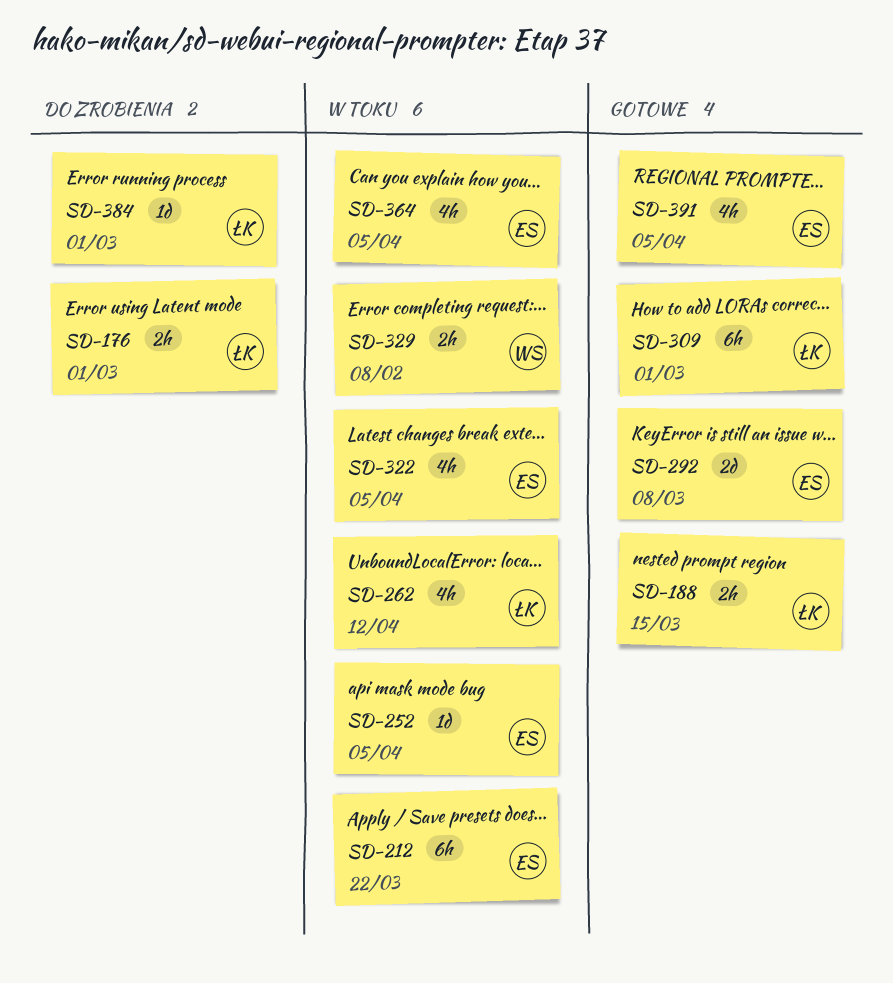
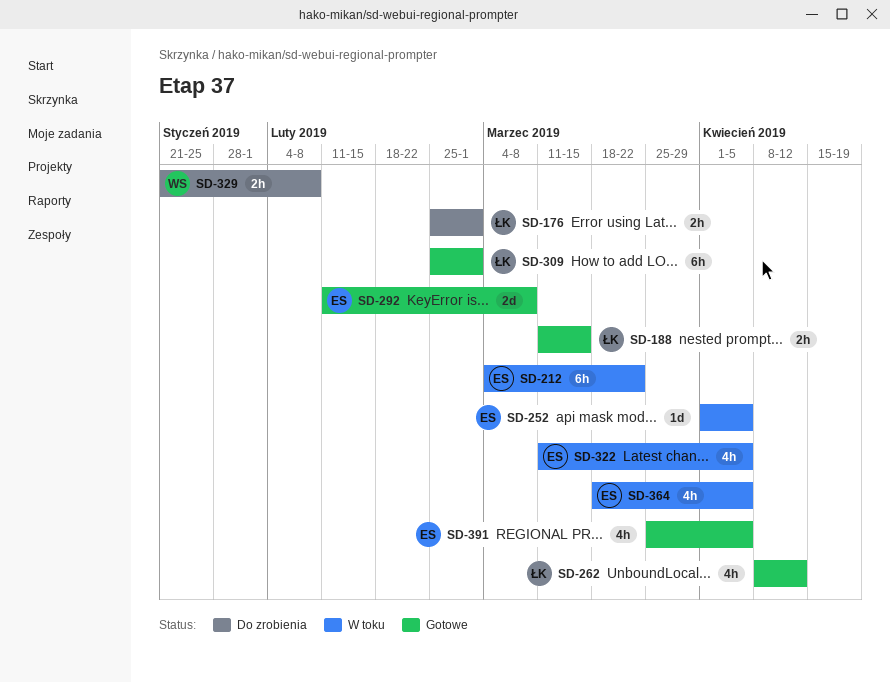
SD-262, status: W toku -> Gotowe
SD-329, status: W toku -> Do zrobienia
SD-384: present -> none

